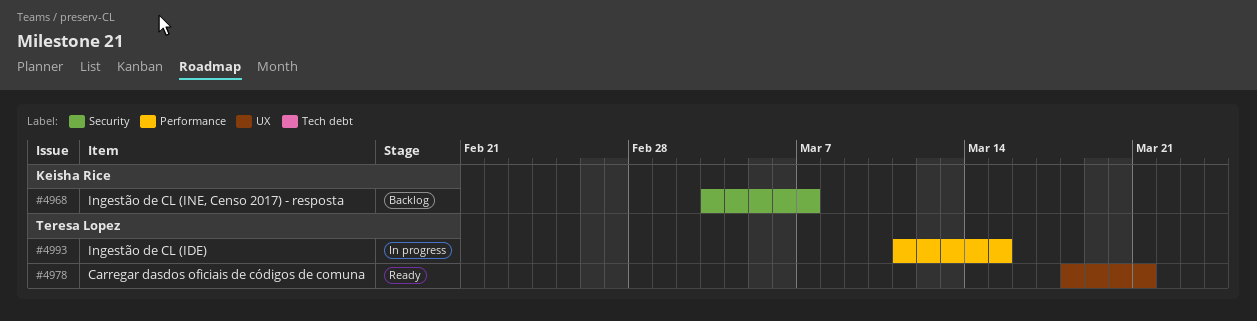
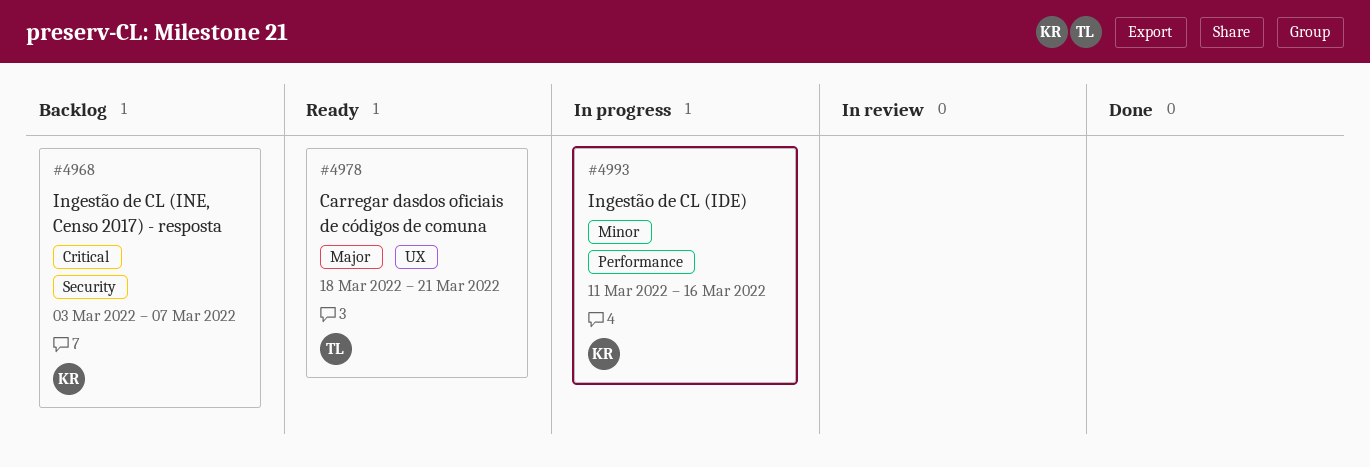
#4993, owner: Teresa Lopez -> Keisha Rice
#4993, due: Mar 15 -> Mar 16

